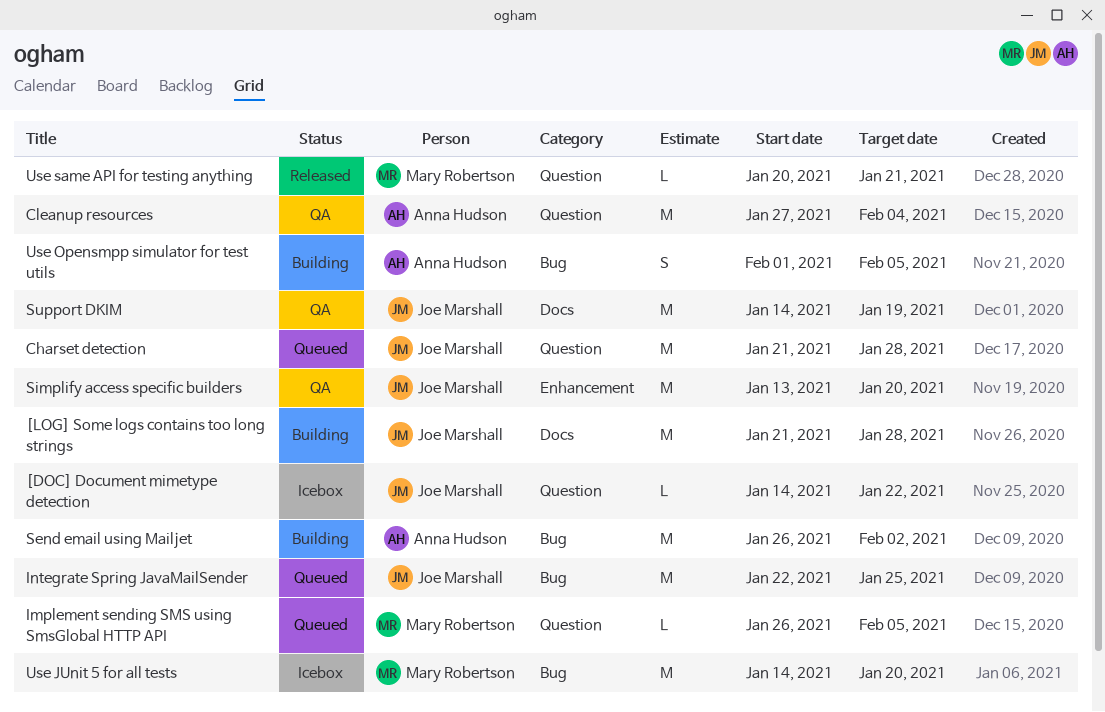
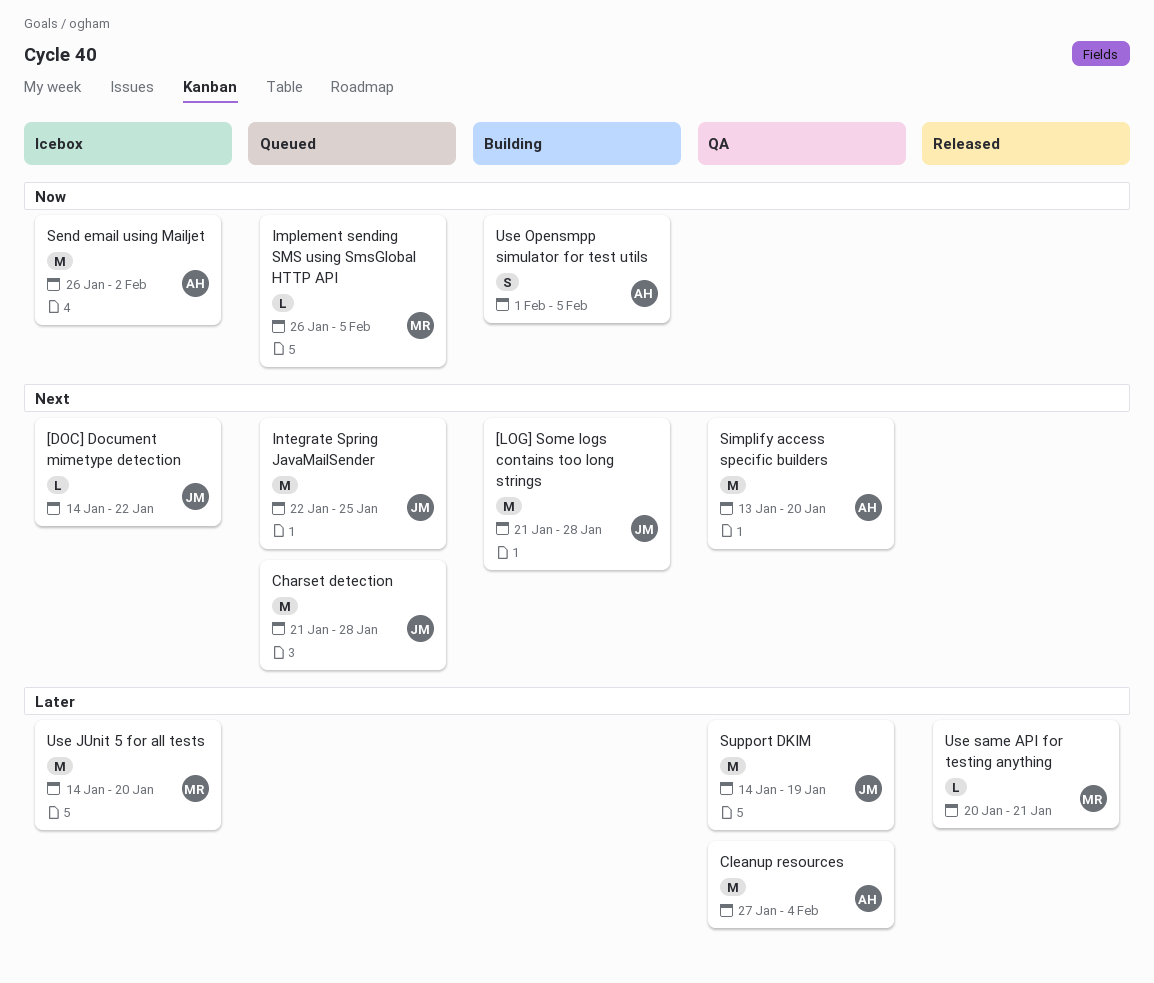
Send email using Mailjet, status: Building -> Icebox
Simplify access specific builders, owner: Joe Marshall -> Anna Hudson

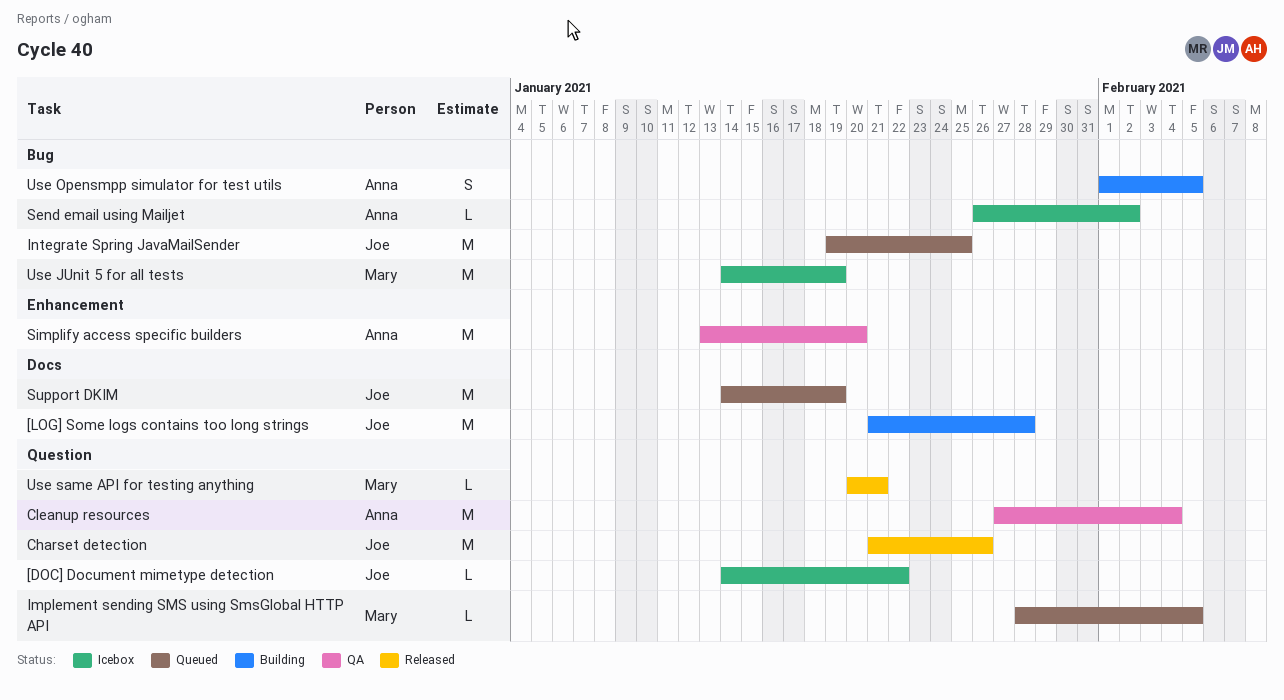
Charset detection, status: Queued -> Released
Charset detection, due: Jan 28 -> Jan 26
Implement sending SMS using SmsGlobal HTTP API, start: Jan 26 -> Jan 28
Integrate Spring JavaMailSender, start: Jan 22 -> Jan 19
Send email using Mailjet, estimate: M -> L
Support DKIM, status: QA -> Queued
Use JUnit 5 for all tests, due: Jan 20 -> Jan 19

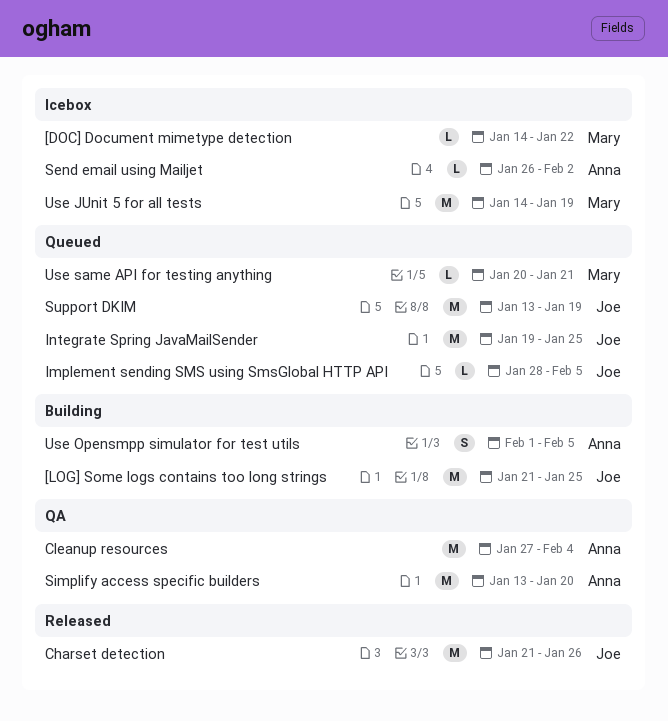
[DOC] Document mimetype detection, owner: Joe -> Mary
[LOG] Some logs contains too long strings, due: Jan 28 -> Jan 25
Implement sending SMS using SmsGlobal HTTP API, owner: Mary -> Joe
Support DKIM, start: Jan 14 -> Jan 13
Use same API for testing anything, status: Released -> Queued

